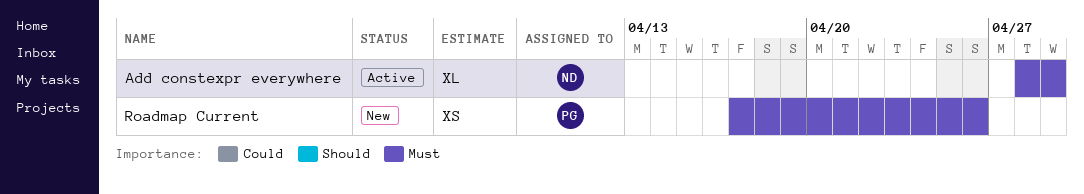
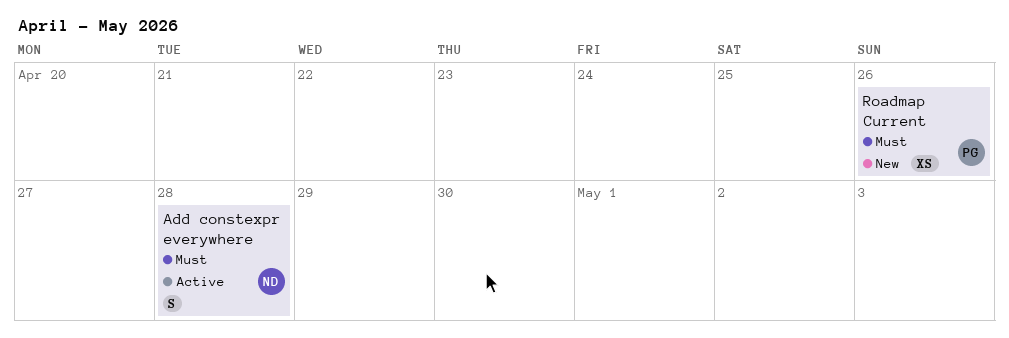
Add constexpr everywhere, estimate: XL -> S
Add constexpr everywhere, due: Apr 29 -> Apr 28

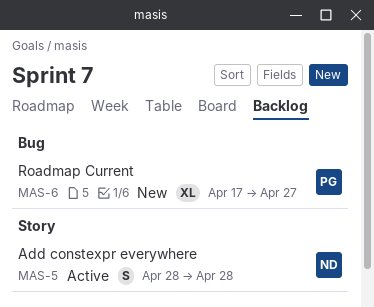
Roadmap Current, estimate: XS -> XL
Roadmap Current, due: Apr 26 -> Apr 27

